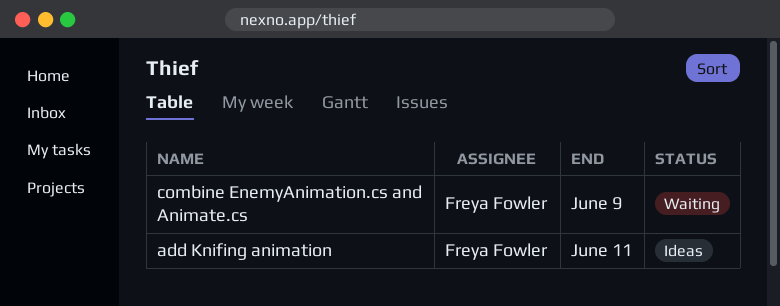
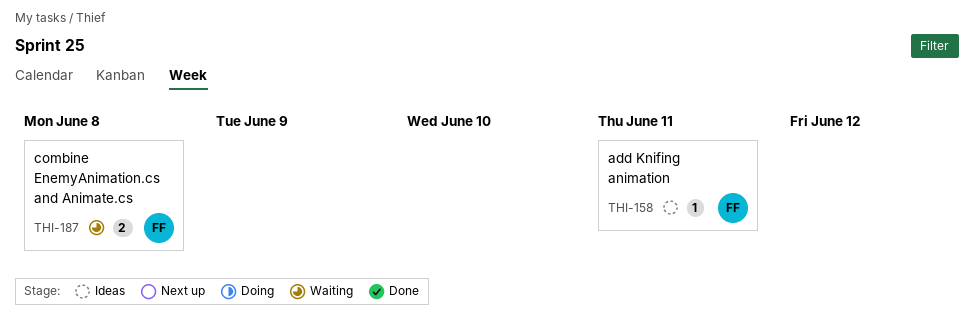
combine EnemyAnimation.cs and Animate.cs, due: Jun 9 -> Jun 8

